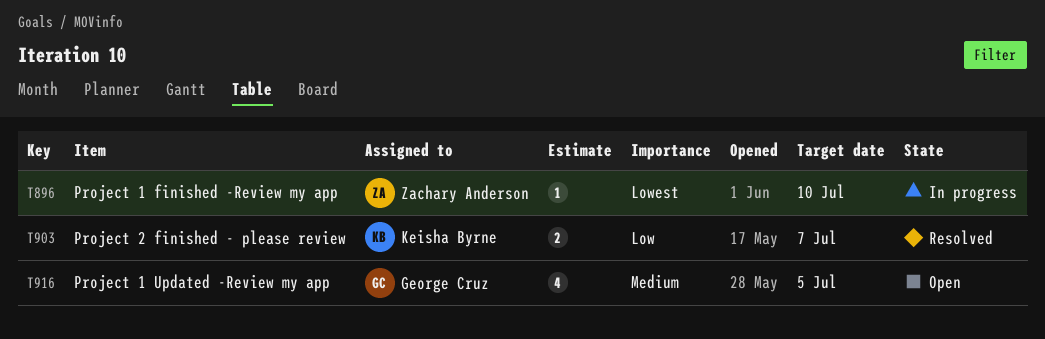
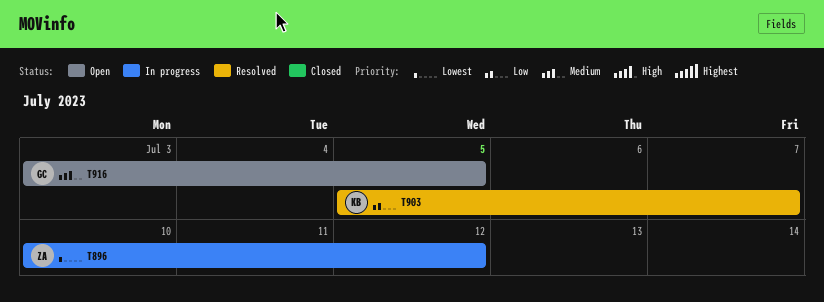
T896, due: Jul 10 -> Jul 12

